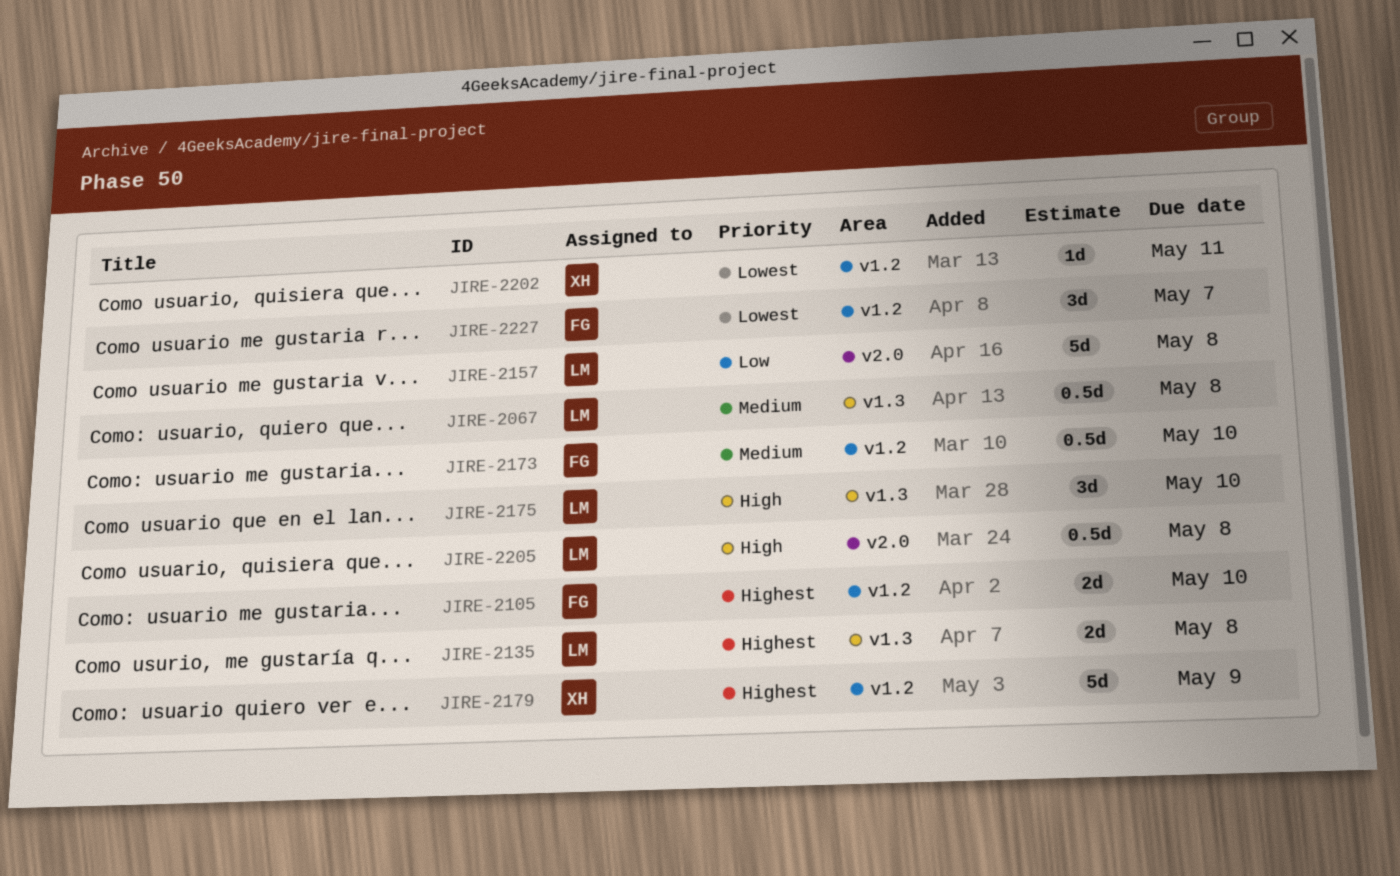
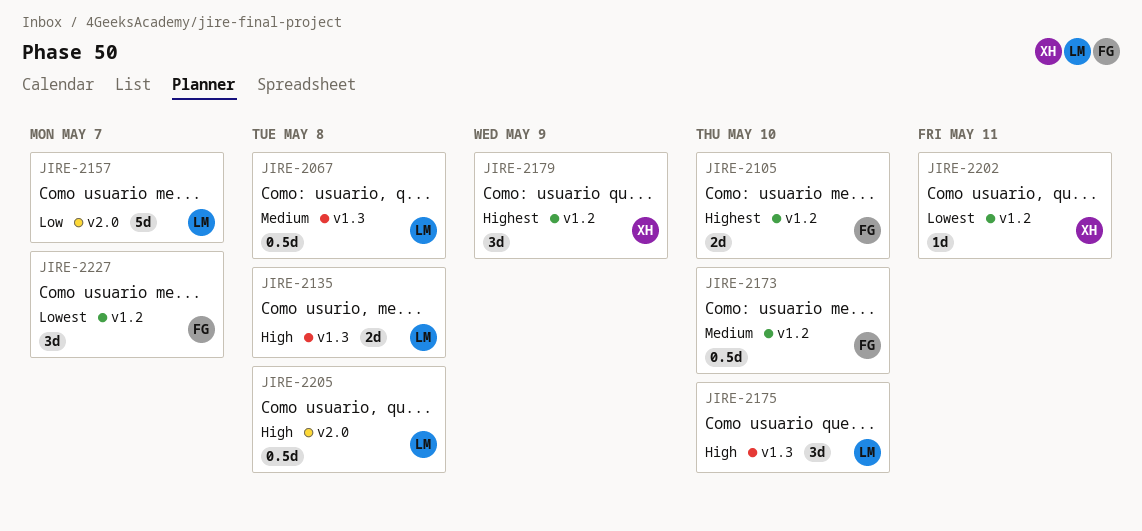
JIRE-2135, priority: Highest -> High
JIRE-2157, due: May 8 -> May 7
JIRE-2179, estimate: 5d -> 3d

